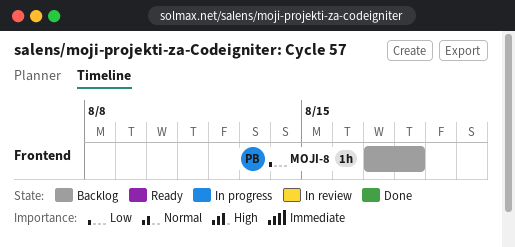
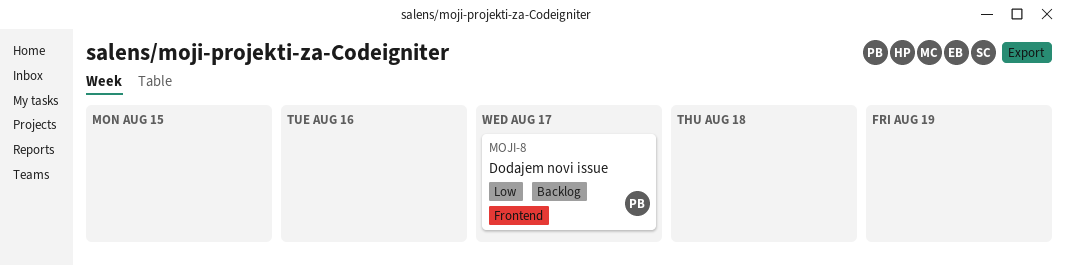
MOJI-8, due: Aug 18 -> Aug 17

